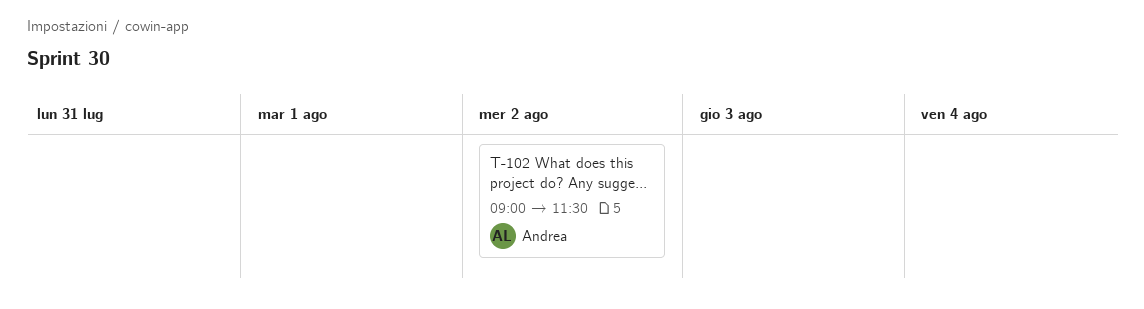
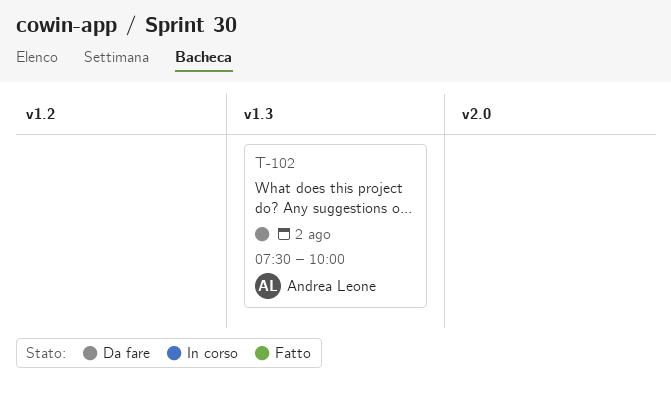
T-102, begins: 09:00 -> 07:30
T-102, ends: 11:30 -> 10:00

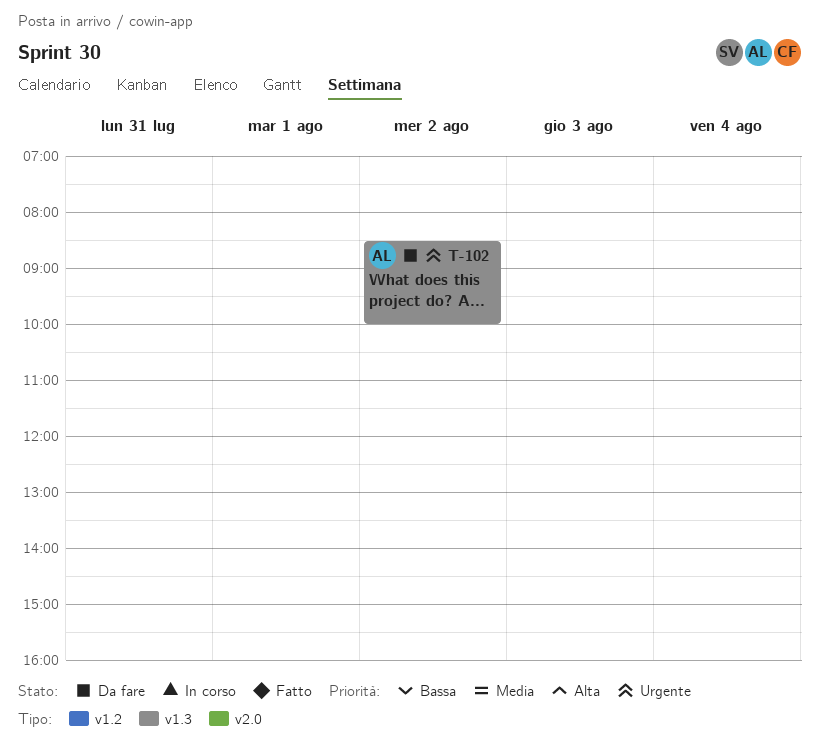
T-102, begins: 07:30 -> 08:30

